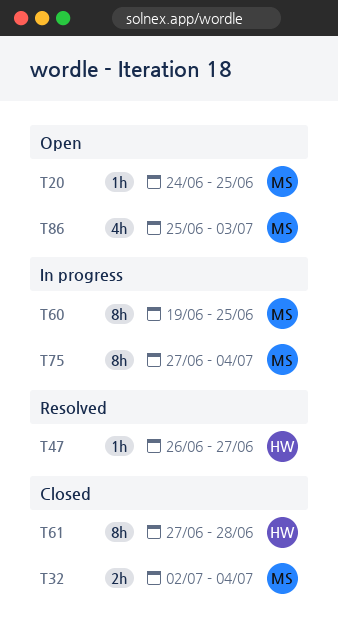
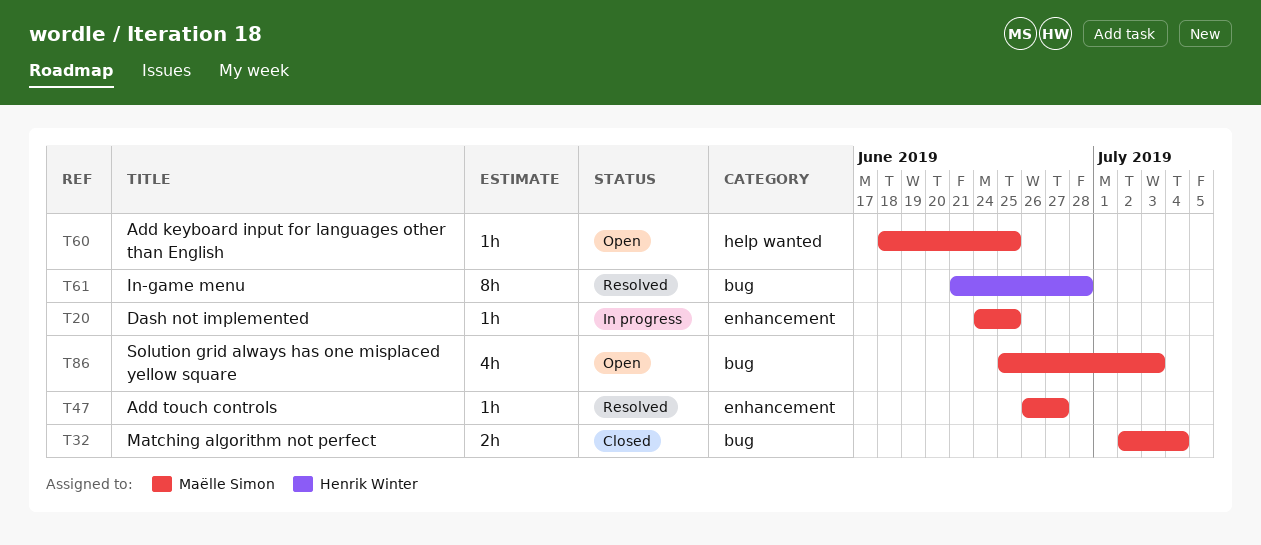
T20, status: Open -> In progress
T47, owner: Henrik Winter -> Maëlle Simon
T60, status: In progress -> Open
T60, estimate: 8h -> 1h
T60, start: Jun 19 -> Jun 18
T61, status: Closed -> Resolved
T61, start: Jun 27 -> Jun 21
T75: present -> none

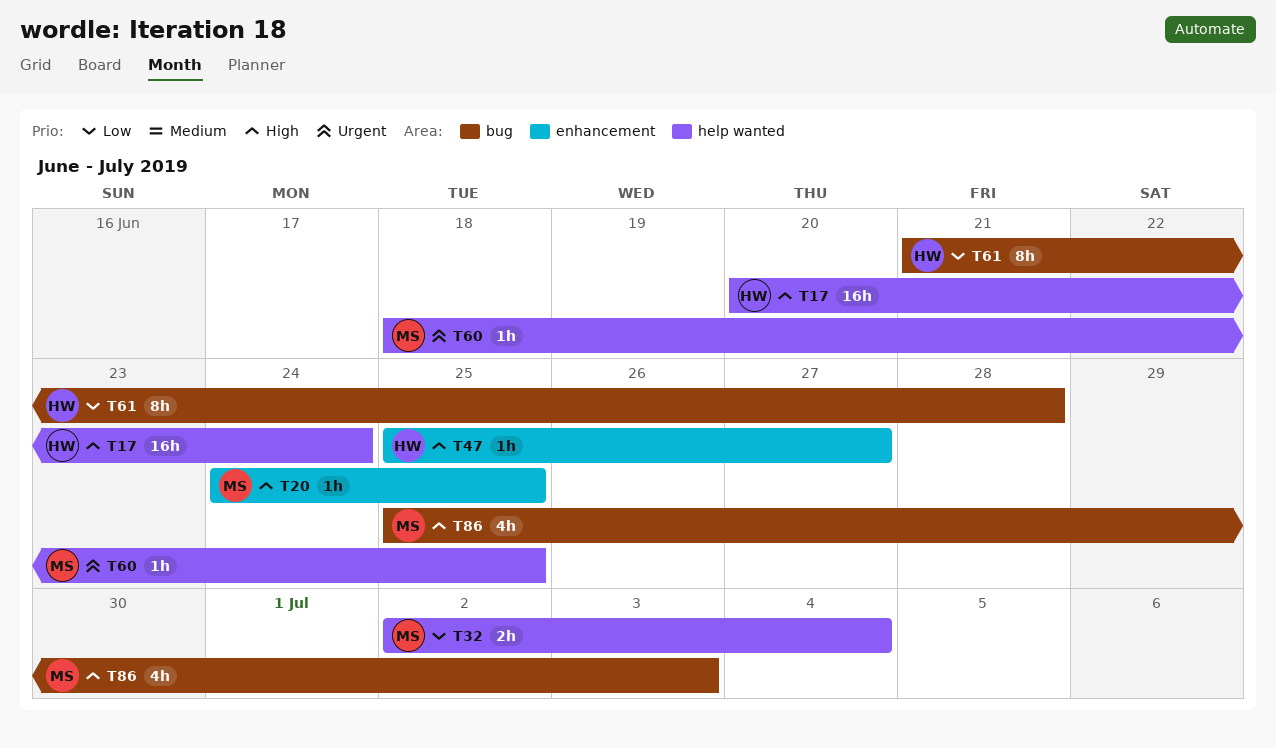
T17: none -> present
T32, label: bug -> help wanted
T47, owner: Maëlle Simon -> Henrik Winter
T47, start: Jun 26 -> Jun 25

